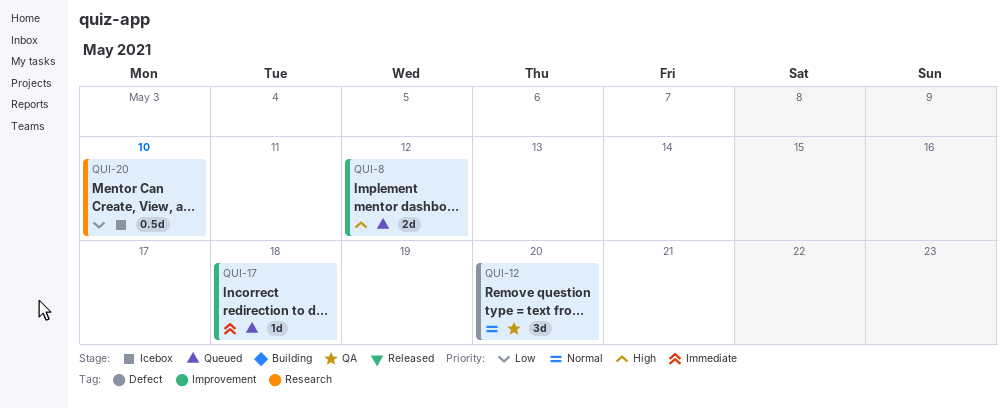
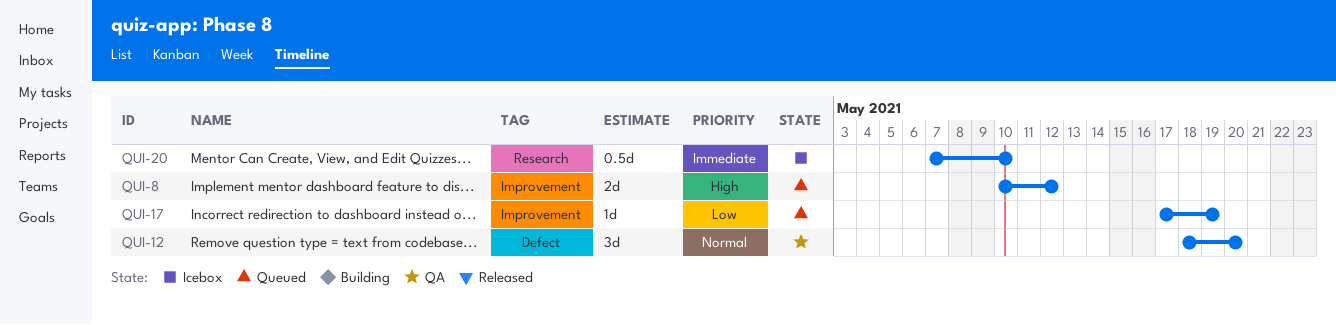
QUI-17, priority: Immediate -> Low
QUI-17, due: May 18 -> May 19
QUI-20, priority: Low -> Immediate

